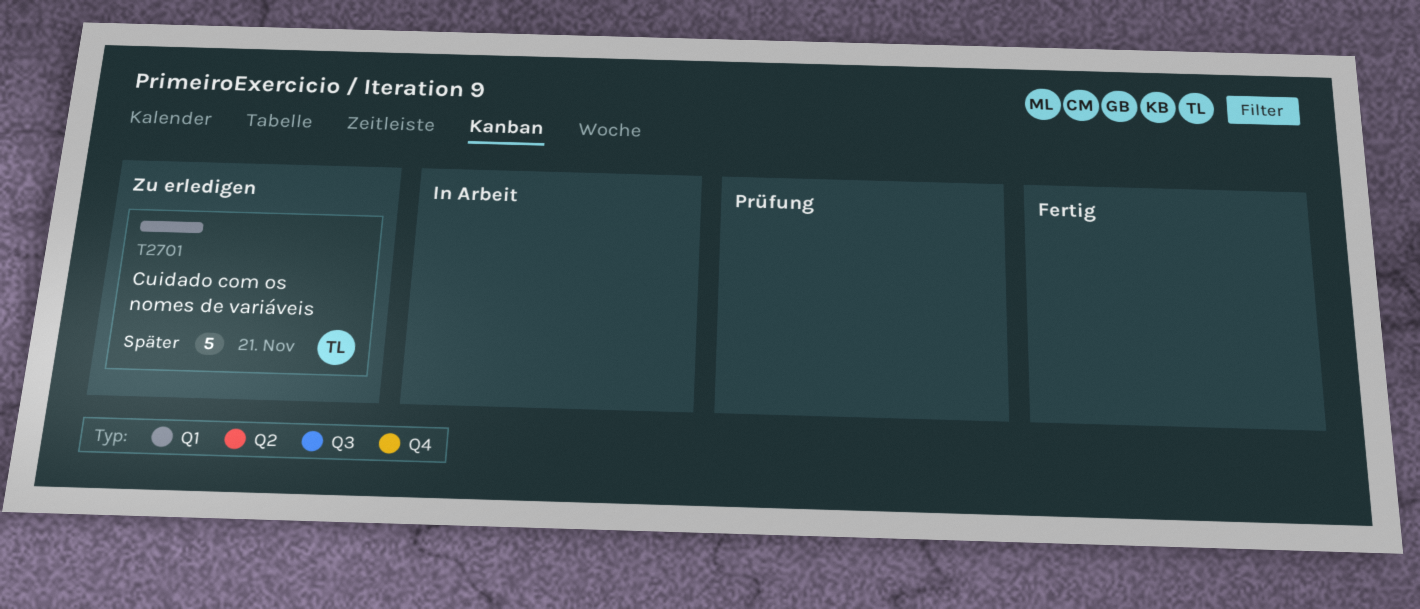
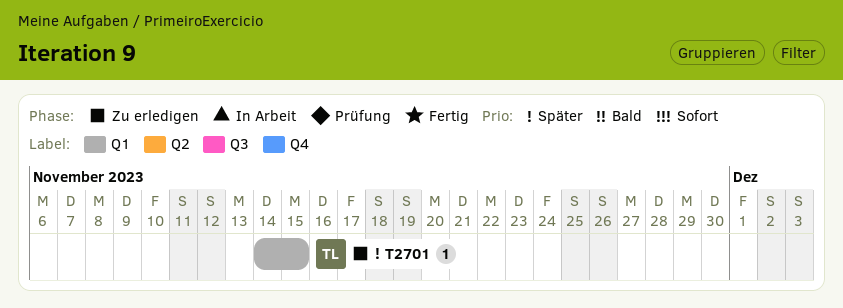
T2701, estimate: 5 -> 1
T2701, due: Nov 21 -> Nov 15

